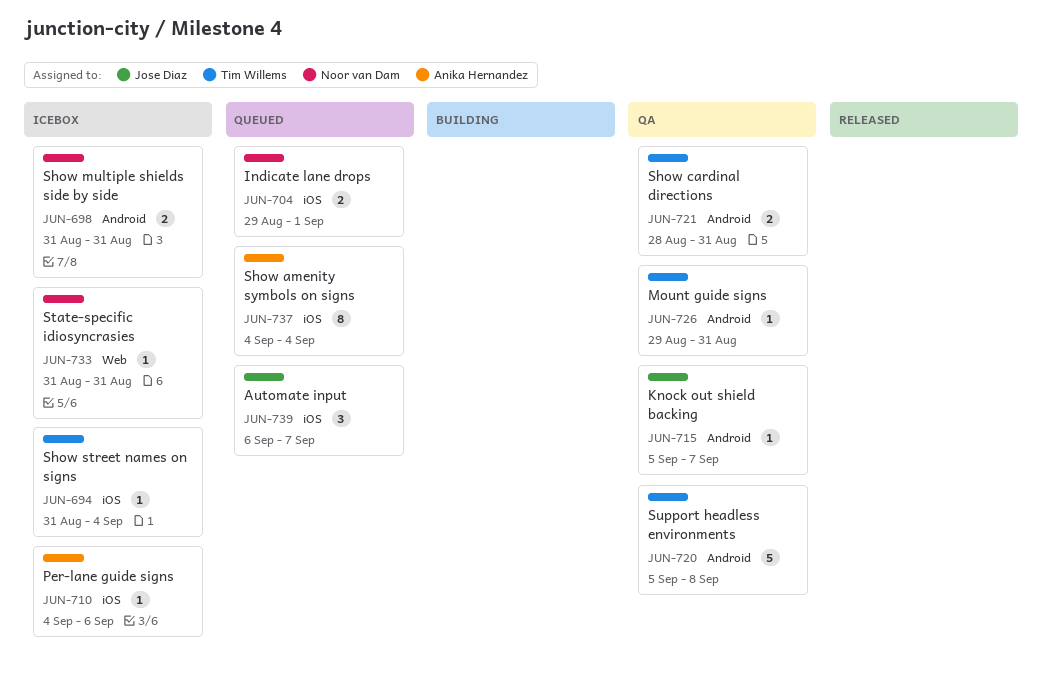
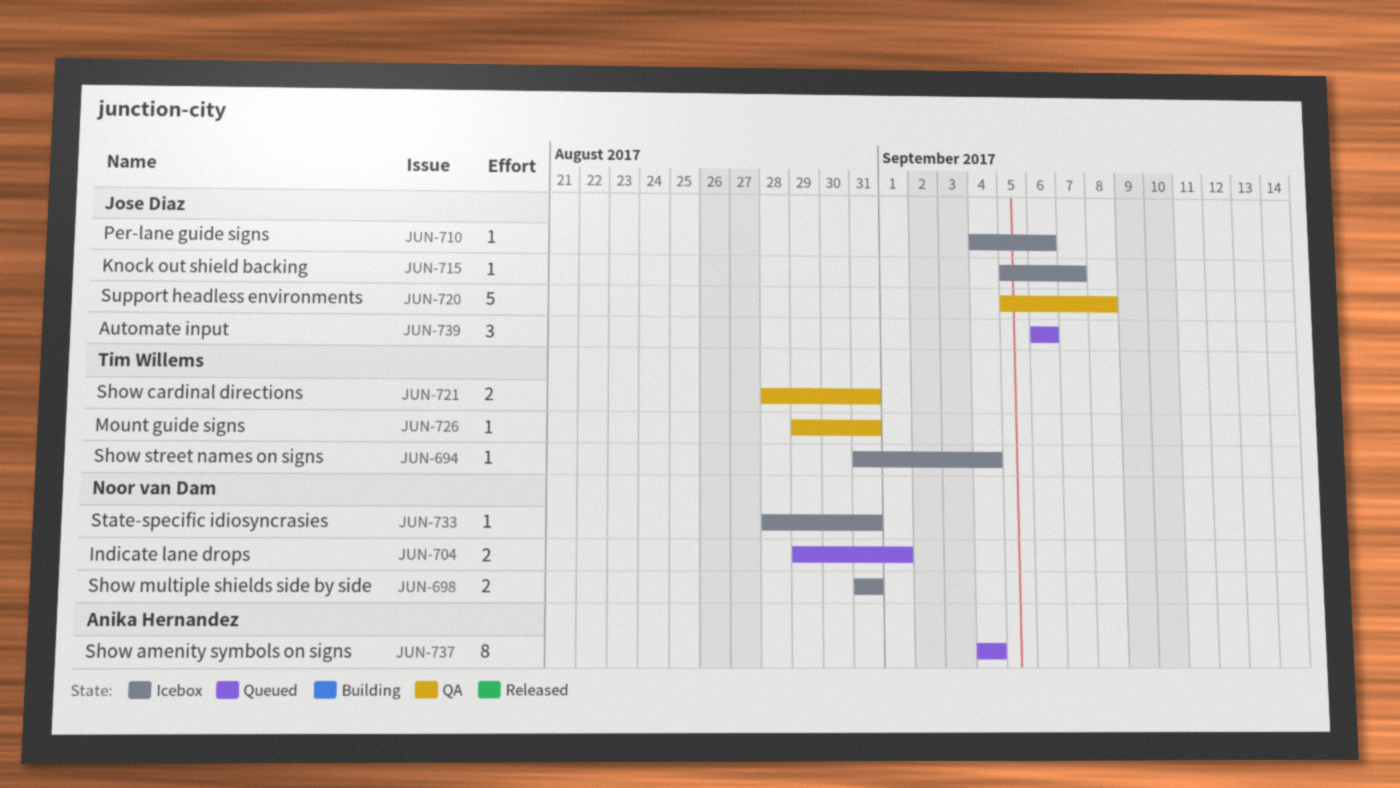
JUN-710, owner: Anika Hernandez -> Jose Diaz
JUN-715, status: QA -> Icebox
JUN-720, owner: Tim Willems -> Jose Diaz
JUN-733, start: Aug 31 -> Aug 28
JUN-739, due: Sep 7 -> Sep 6

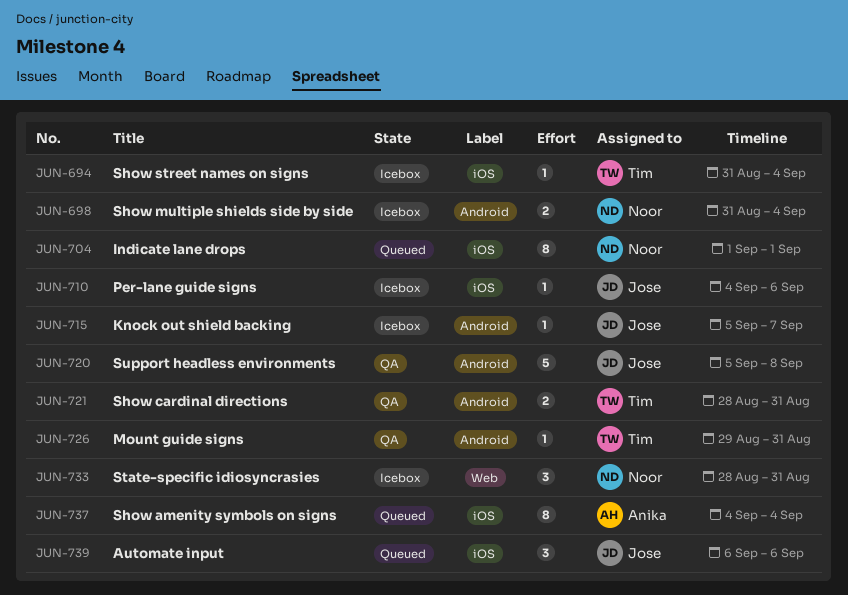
JUN-698, due: Aug 31 -> Sep 4
JUN-704, estimate: 2 -> 8
JUN-704, start: Aug 29 -> Sep 1
JUN-733, estimate: 1 -> 3

